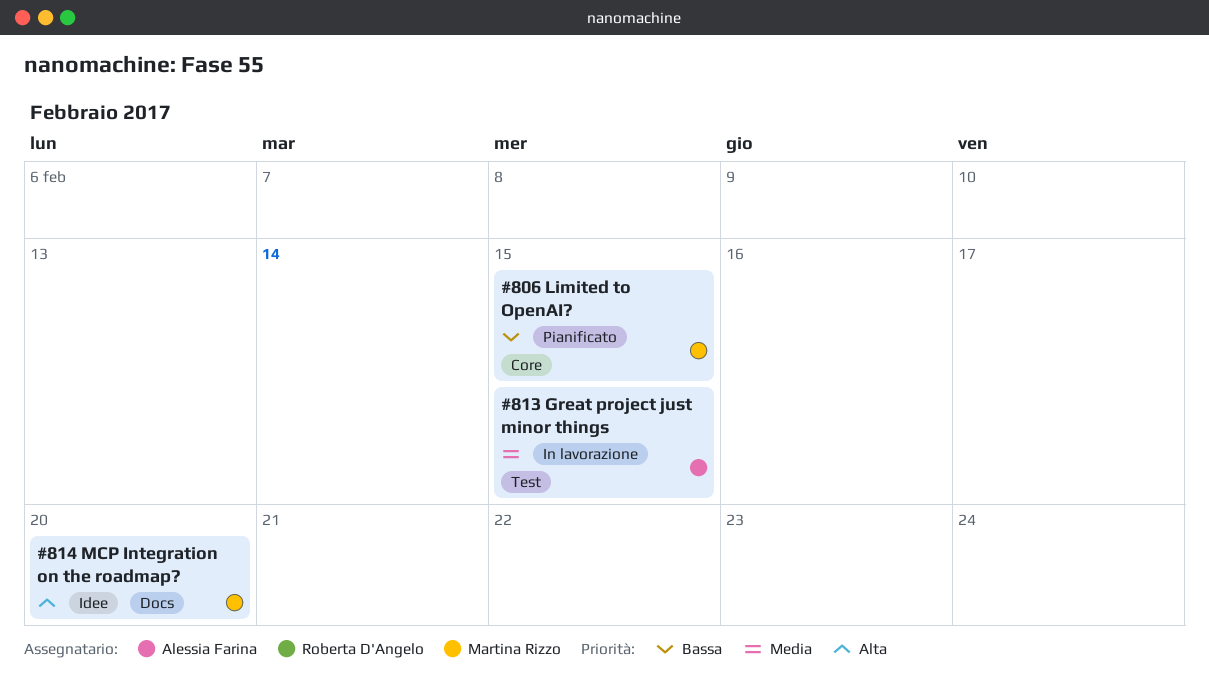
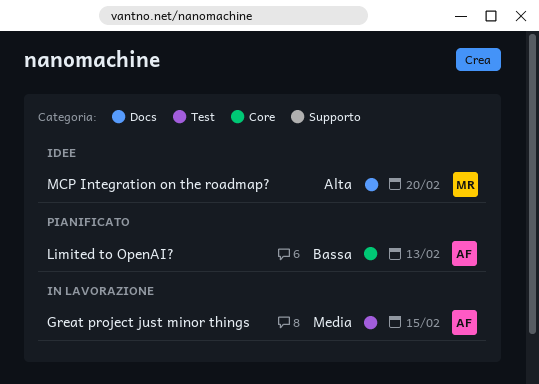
Limited to OpenAI?, owner: Martina Rizzo -> Alessia Farina
Limited to OpenAI?, due: Feb 15 -> Feb 13

